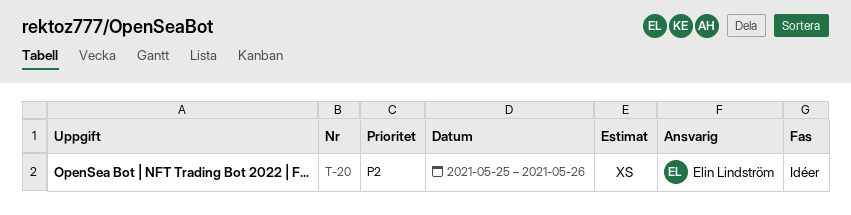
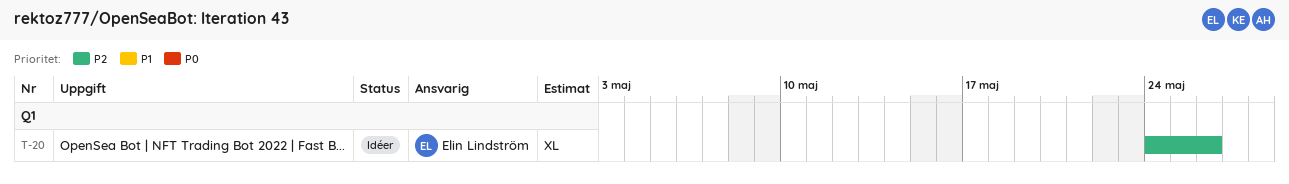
T-20, estimate: XS -> XL
T-20, start: May 25 -> May 24

